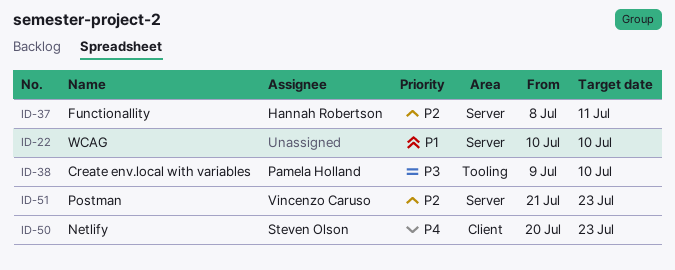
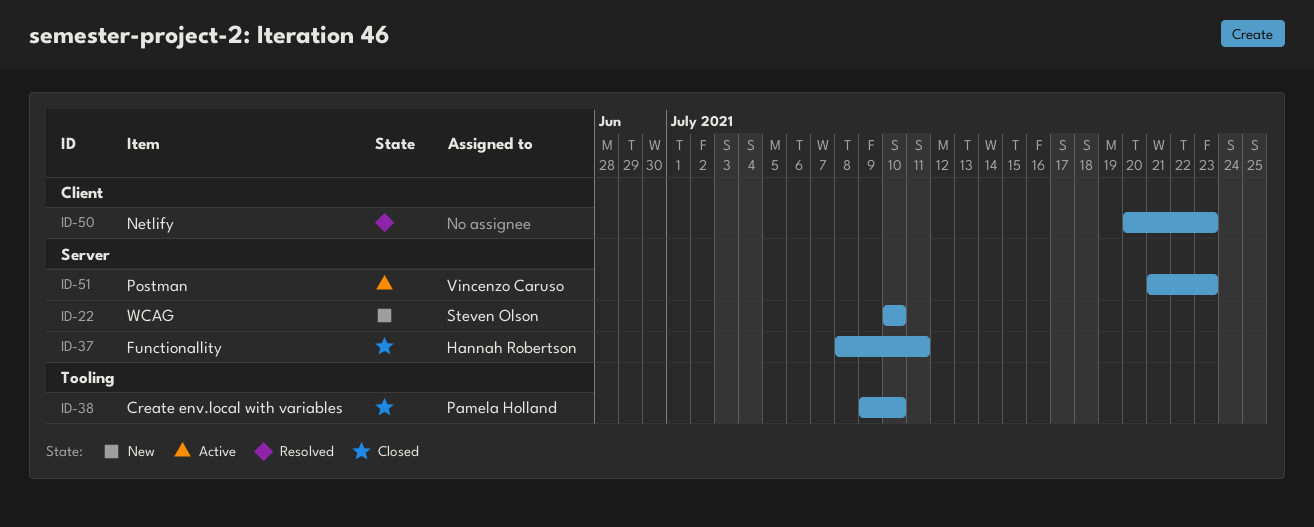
ID-22, owner: none -> Steven Olson
ID-50, owner: Steven Olson -> none

